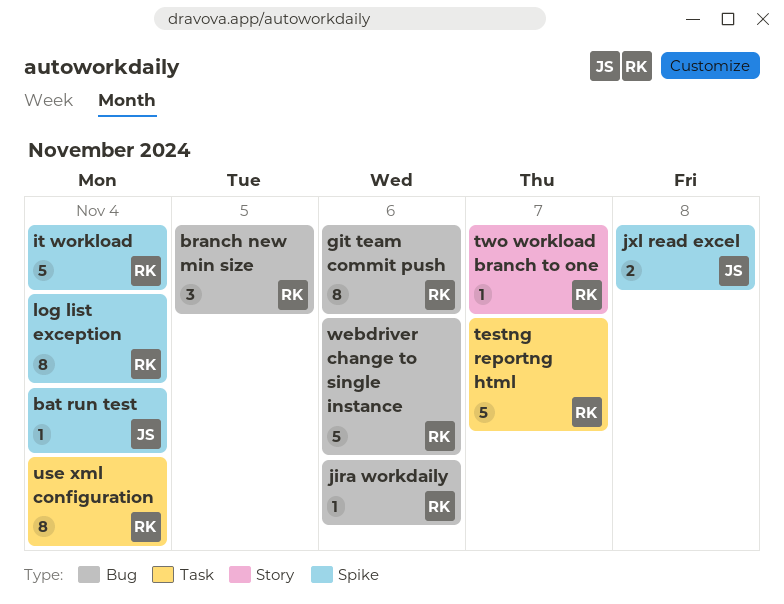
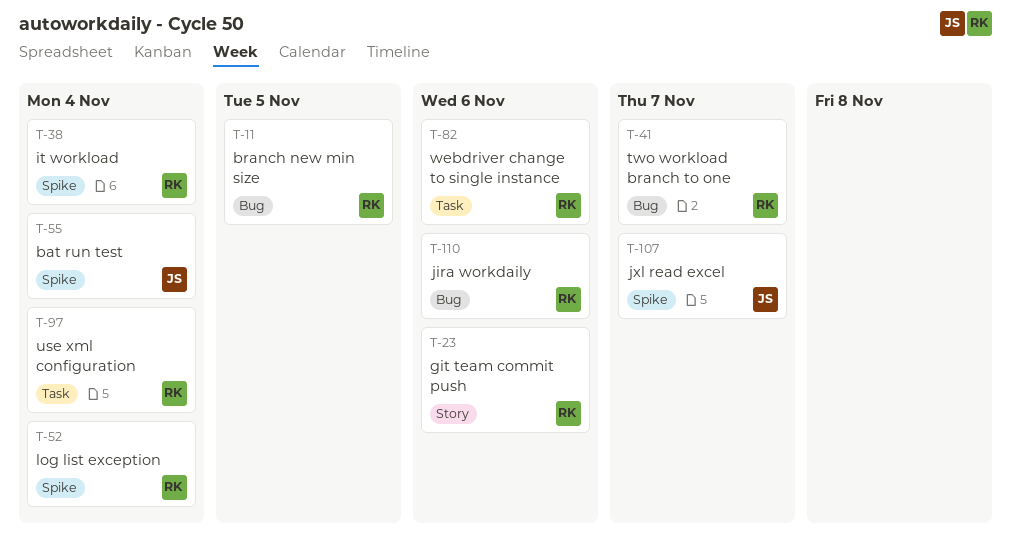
git team commit push, label: Bug -> Story
jxl read excel, due: Nov 8 -> Nov 7
testng reportng html: present -> none
two workload branch to one, label: Story -> Bug
webdriver change to single instance, label: Bug -> Task

